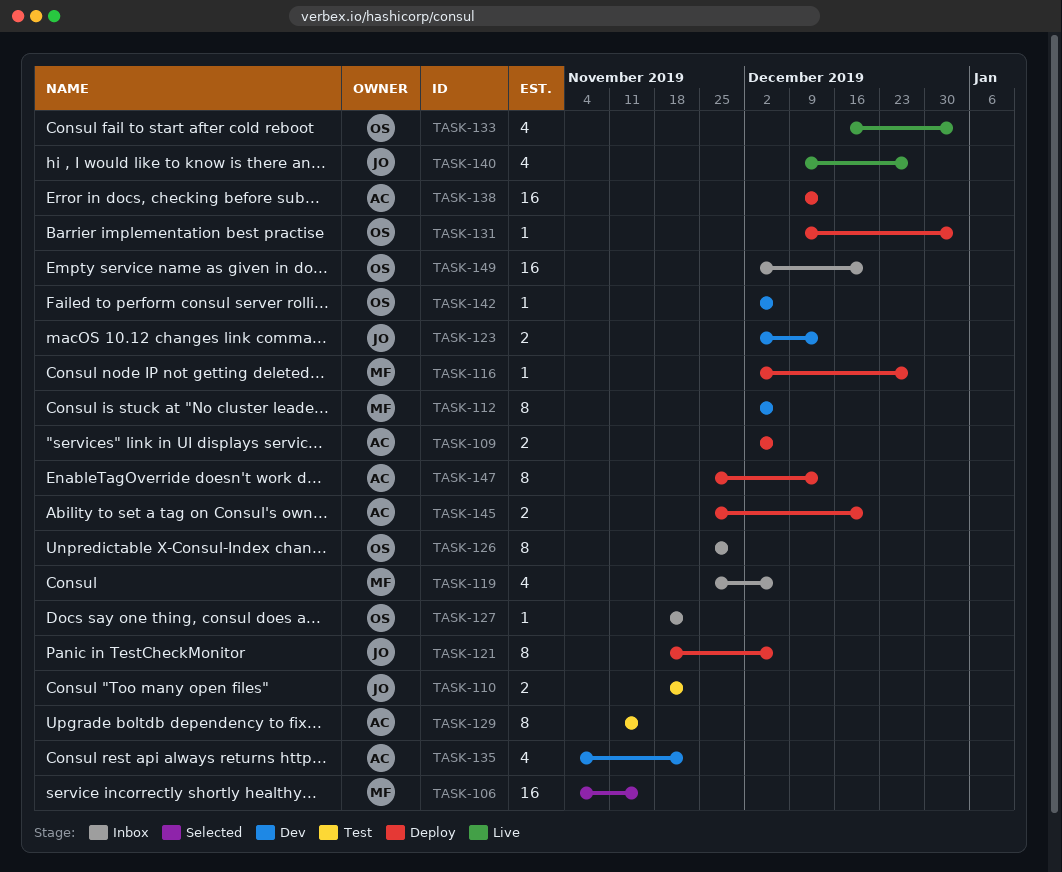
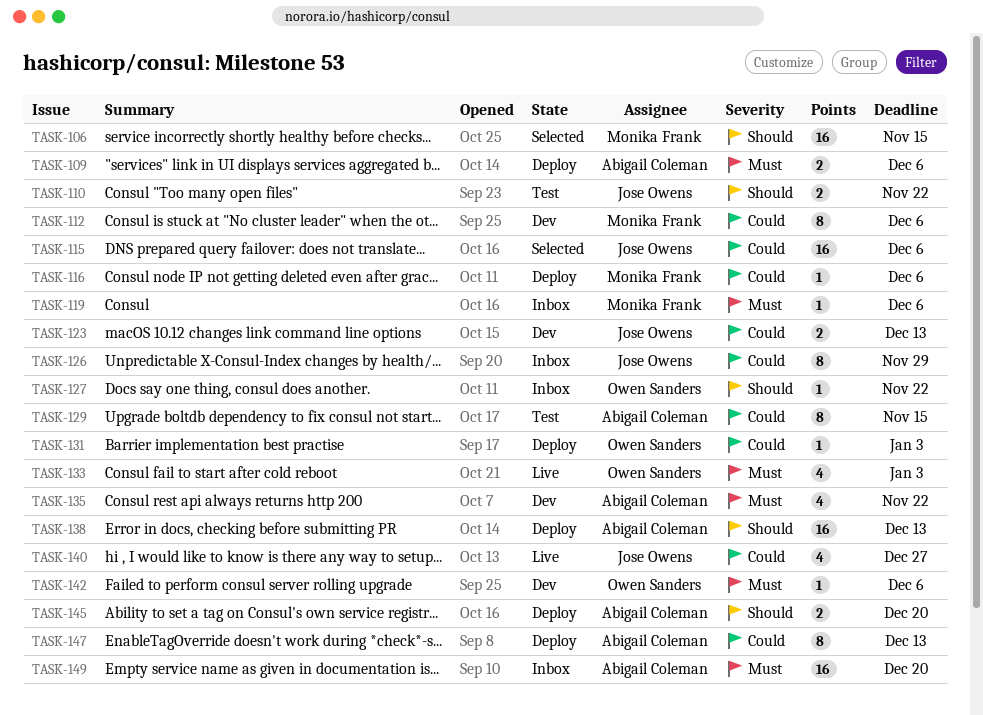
TASK-115: none -> present
TASK-116, due: Dec 27 -> Dec 6
TASK-119, estimate: 4 -> 1
TASK-121: present -> none
TASK-126, owner: Owen Sanders -> Jose Owens
TASK-149, owner: Owen Sanders -> Abigail Coleman

